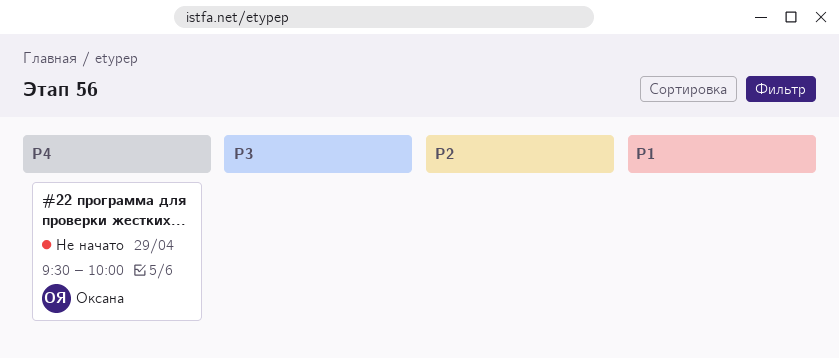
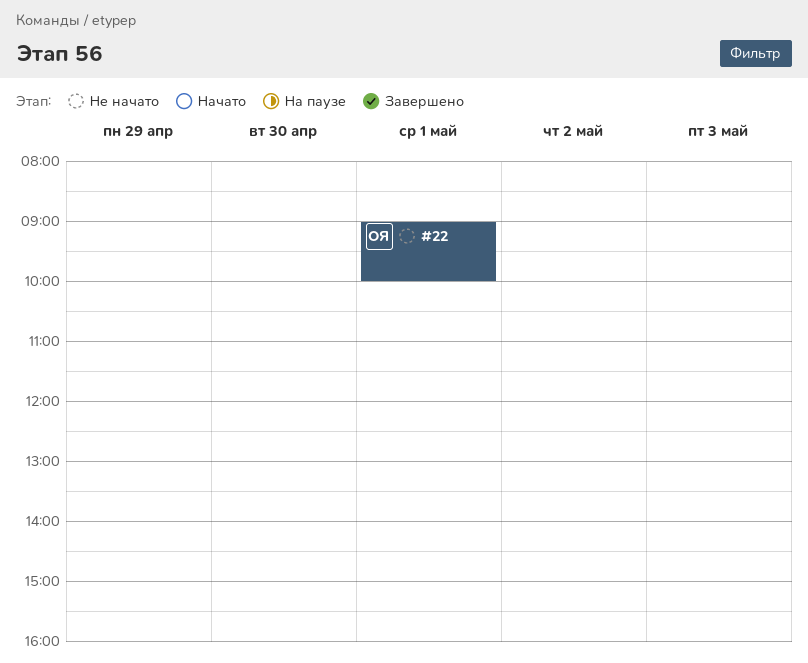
#22, day: Apr 29 -> May 1
#22, begins: 09:30 -> 09:00

